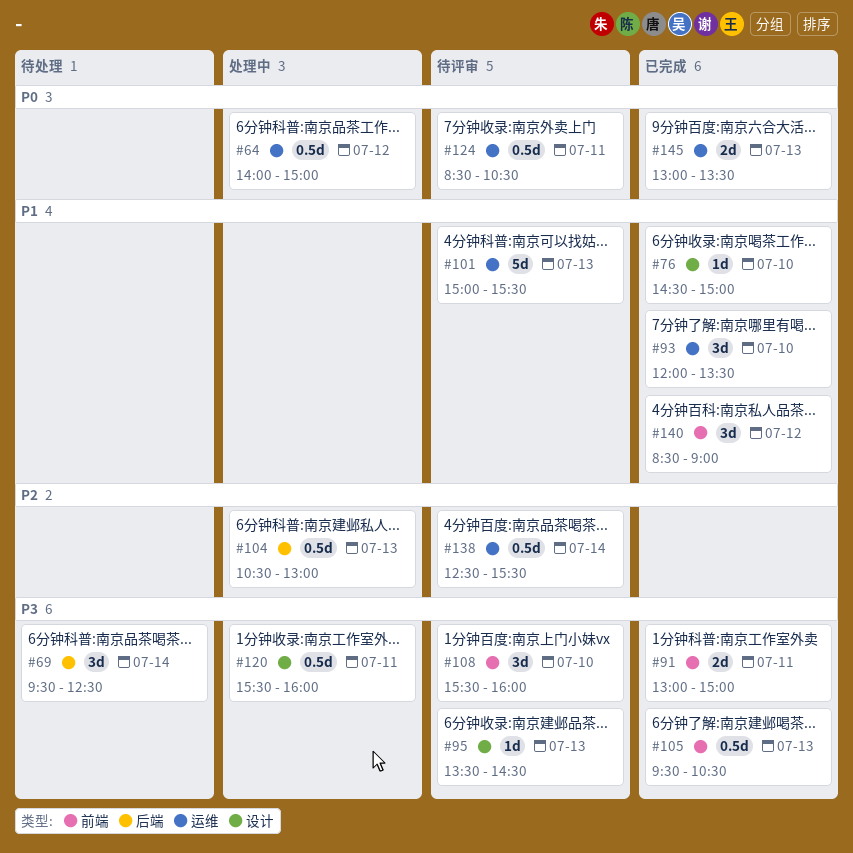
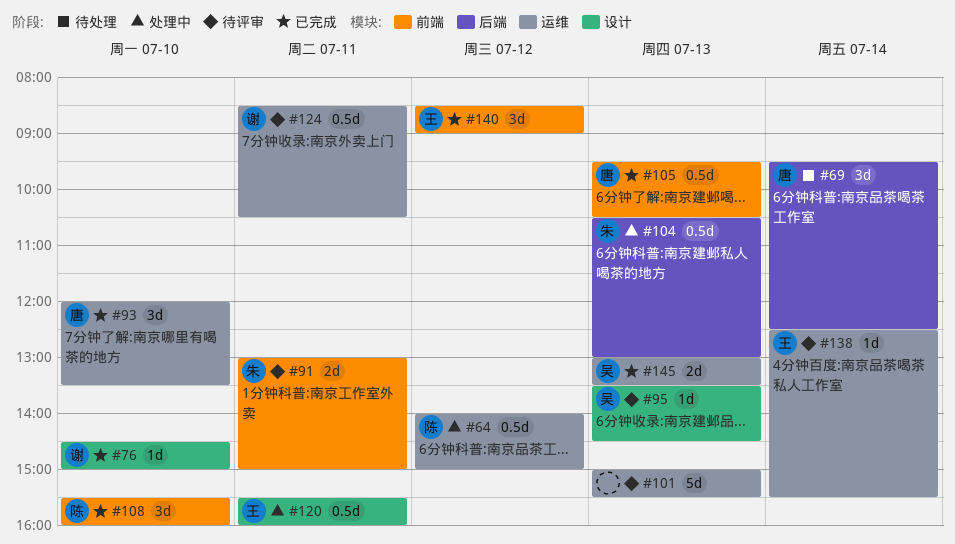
#91, status: 已完成 -> 待评审
#108, status: 待评审 -> 已完成
#138, estimate: 0.5d -> 1d

